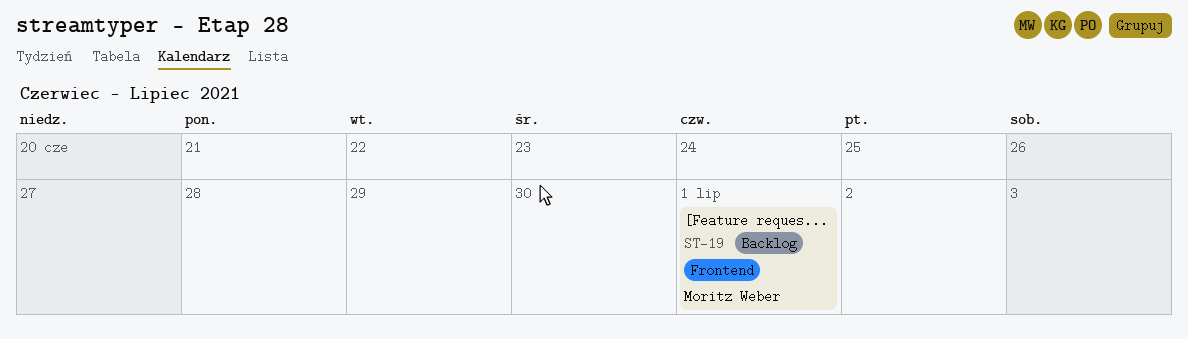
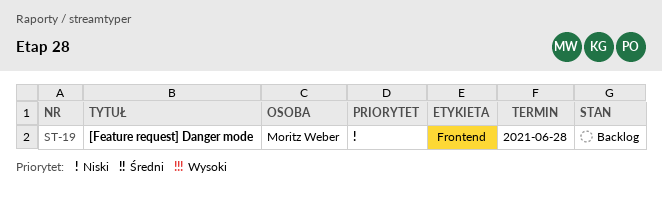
ST-19, due: Jul 1 -> Jun 28

